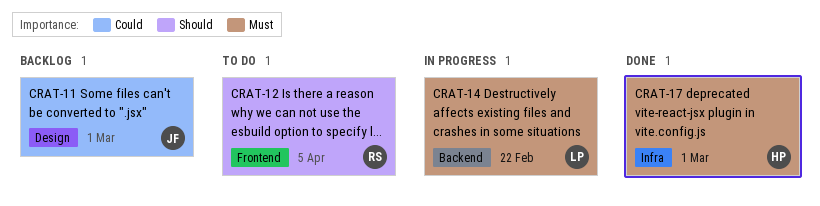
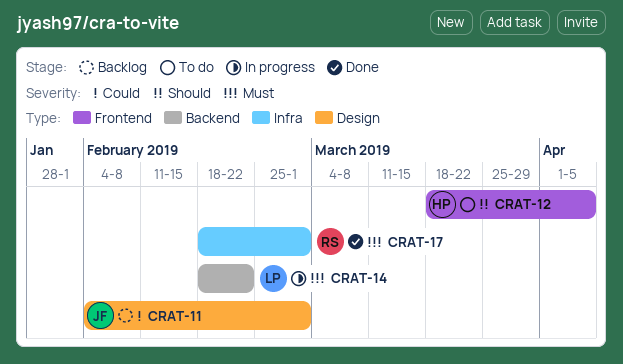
CRAT-12, owner: RS -> HP
CRAT-17, owner: HP -> RS

